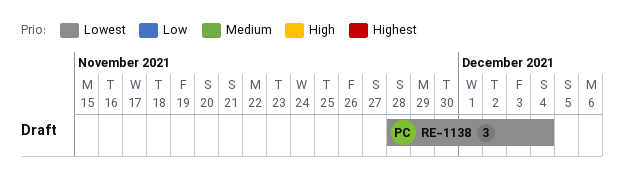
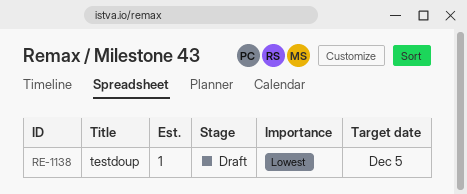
RE-1138, estimate: 3 -> 1
RE-1138, due: Dec 4 -> Dec 5

